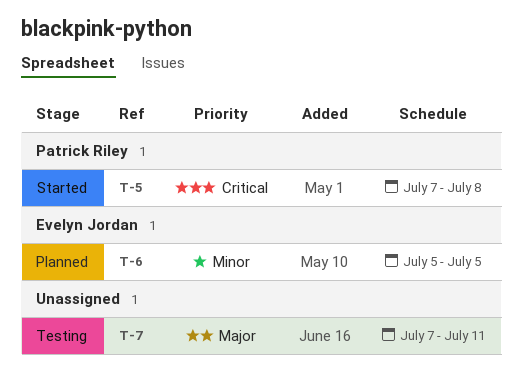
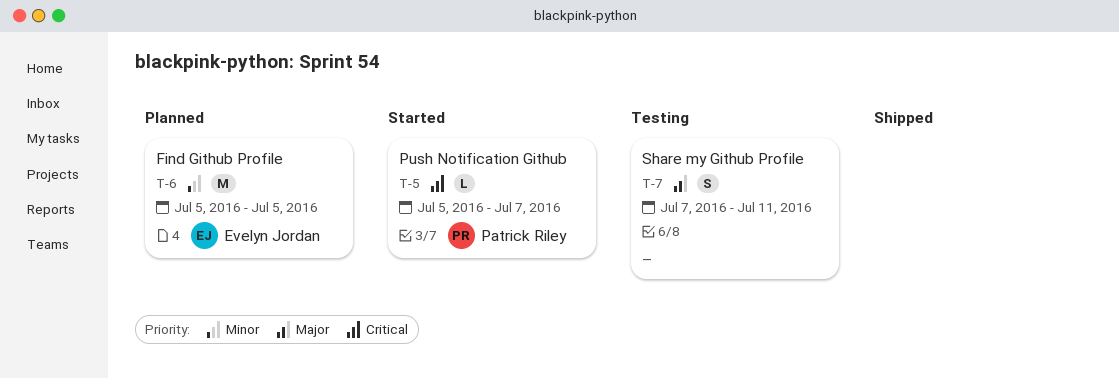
T-5, start: Jul 7 -> Jul 5
T-5, due: Jul 8 -> Jul 7

